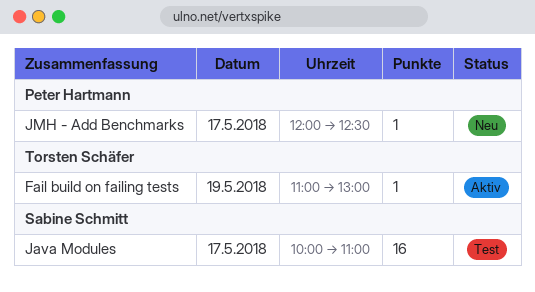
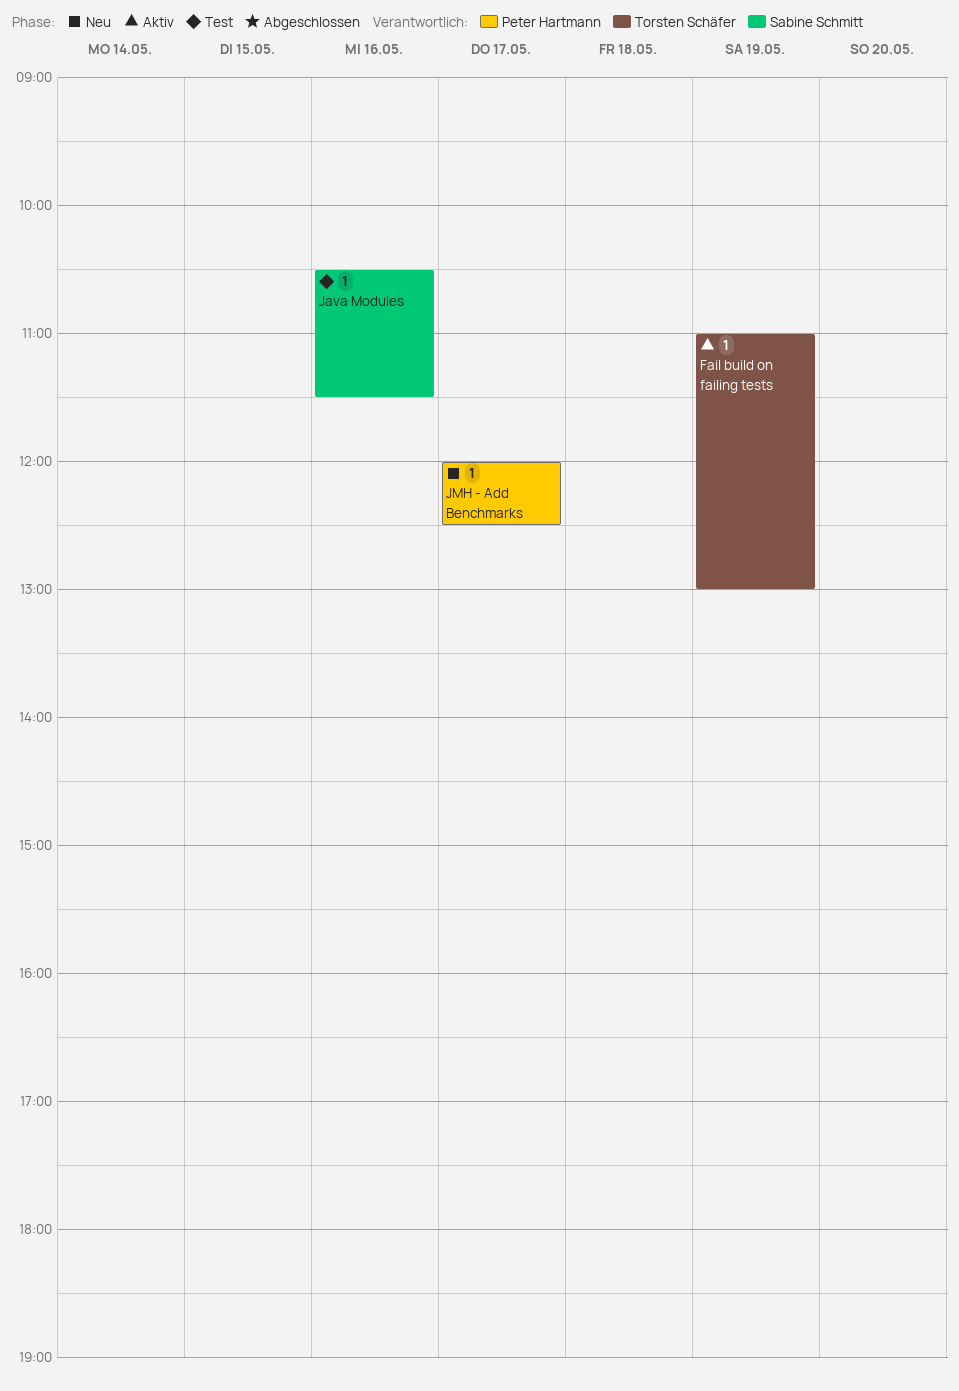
Java Modules, estimate: 16 -> 1
Java Modules, day: May 17 -> May 16
Java Modules, begins: 10:00 -> 10:30
Java Modules, ends: 11:00 -> 11:30

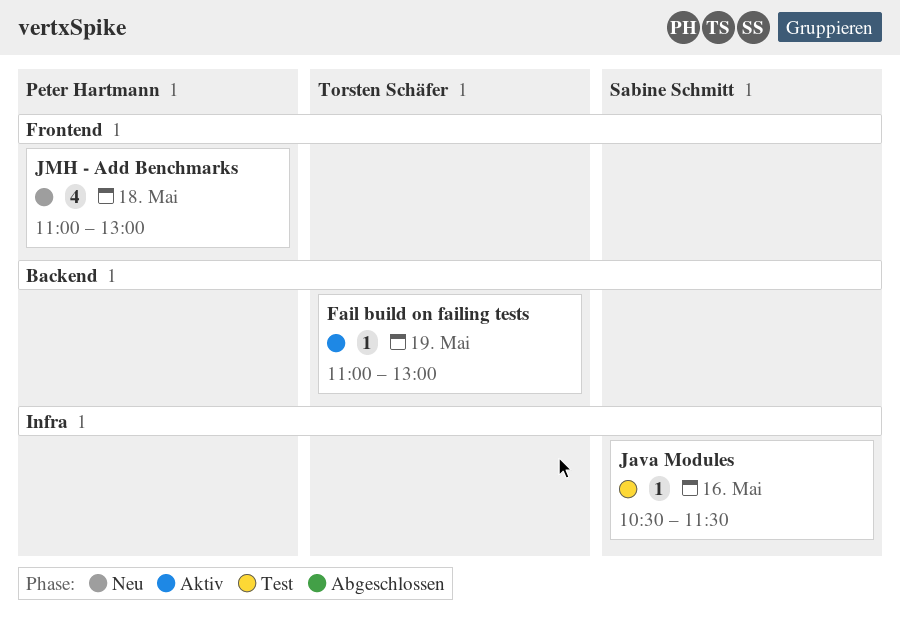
JMH - Add Benchmarks, estimate: 1 -> 4
JMH - Add Benchmarks, day: May 17 -> May 18
JMH - Add Benchmarks, begins: 12:00 -> 11:00
JMH - Add Benchmarks, ends: 12:30 -> 13:00

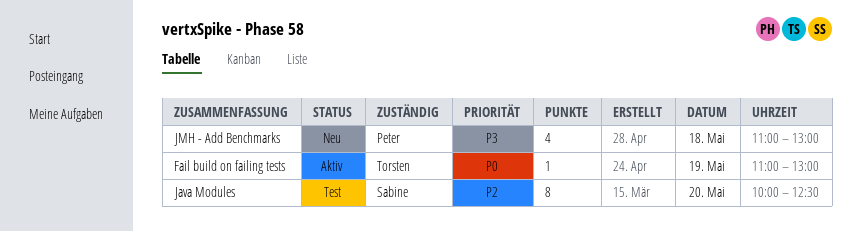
Java Modules, estimate: 1 -> 8
Java Modules, day: May 16 -> May 20
Java Modules, begins: 10:30 -> 10:00
Java Modules, ends: 11:30 -> 12:30

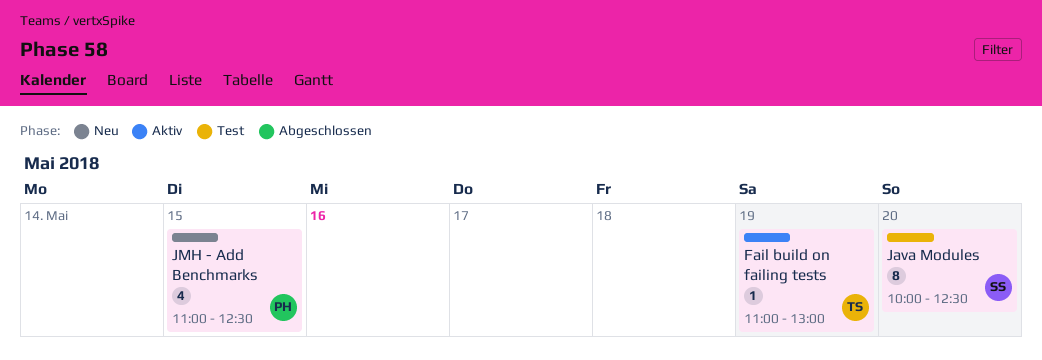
JMH - Add Benchmarks, day: May 18 -> May 15
JMH - Add Benchmarks, ends: 13:00 -> 12:30

